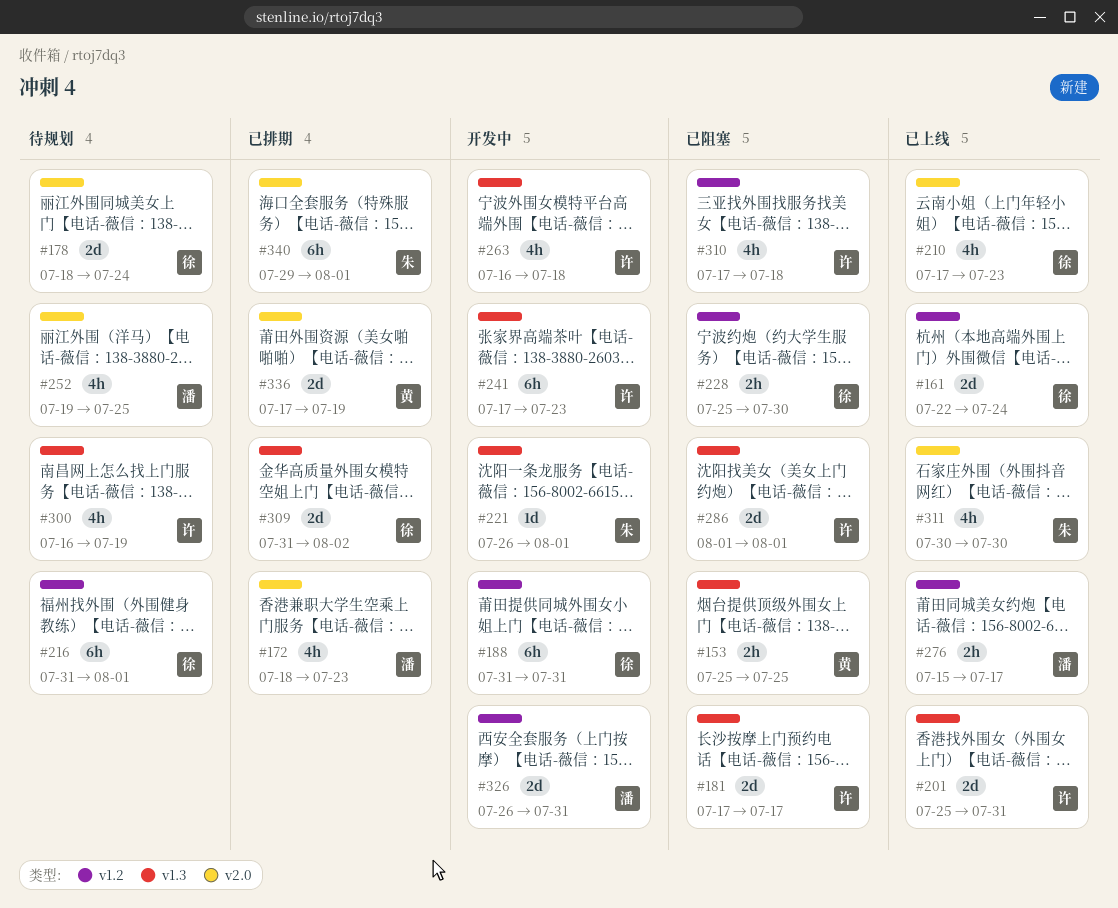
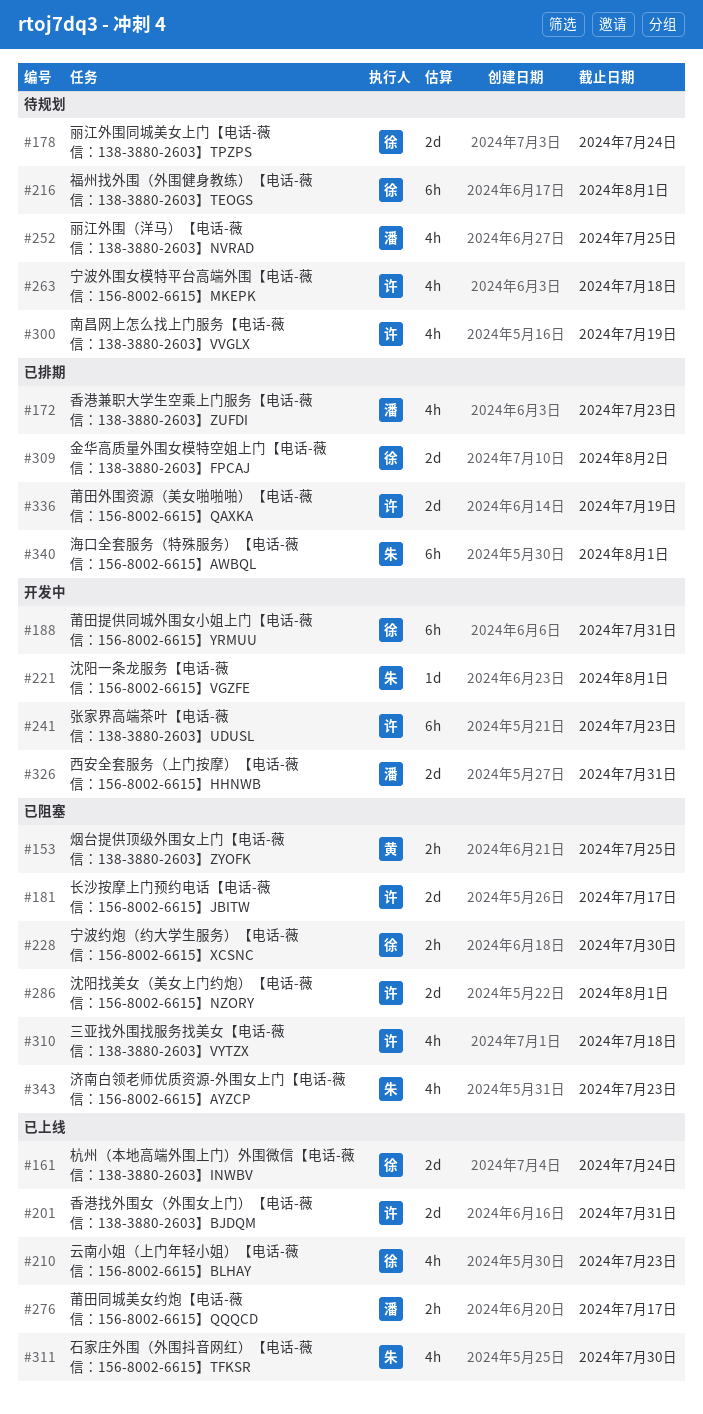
#263, status: 开发中 -> 待规划
#336, owner: 黄 -> 许
#343: none -> present

